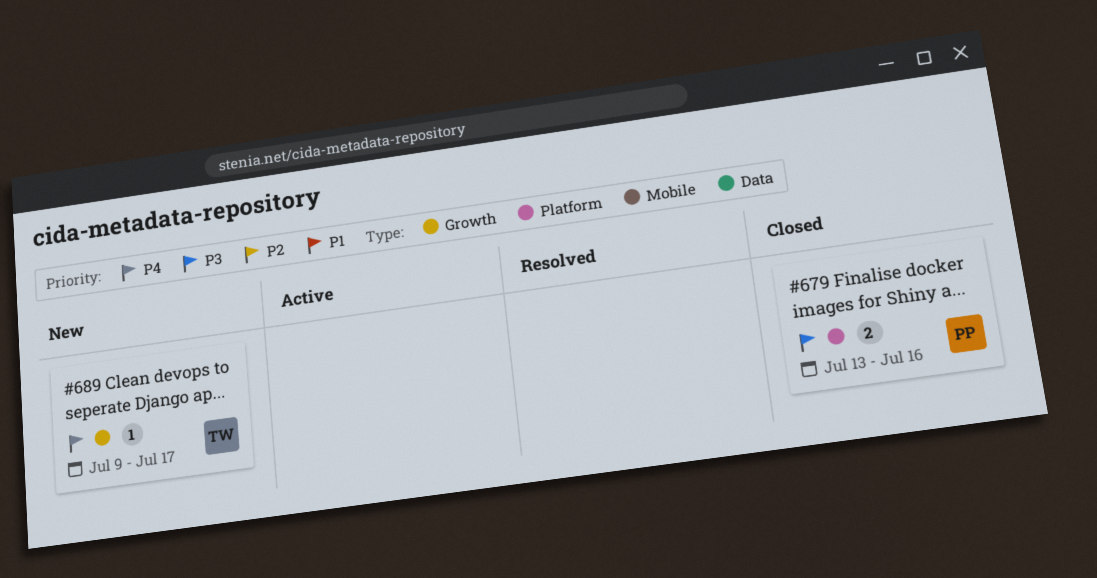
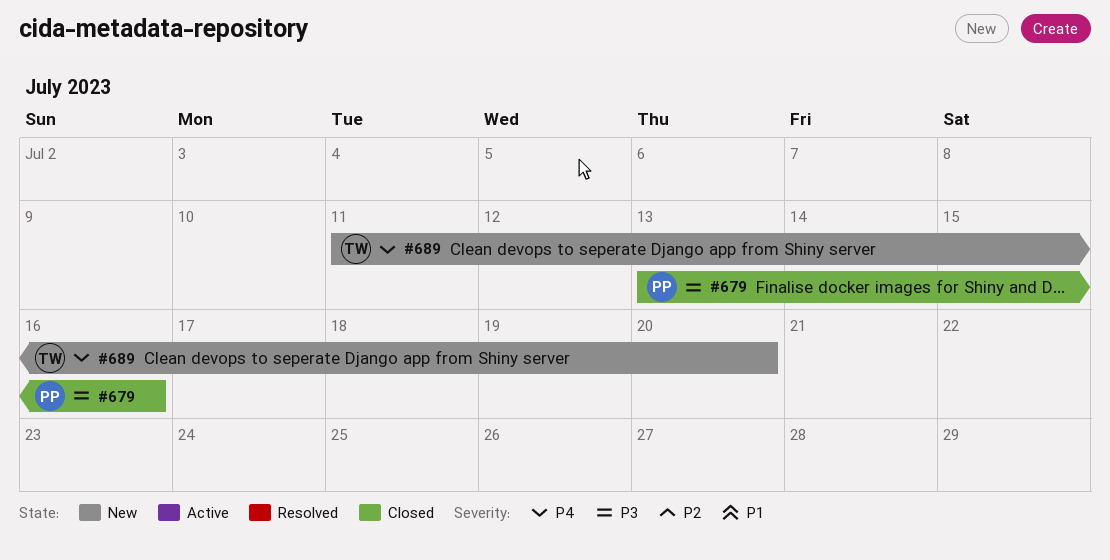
#689, start: Jul 9 -> Jul 11
#689, due: Jul 17 -> Jul 20

